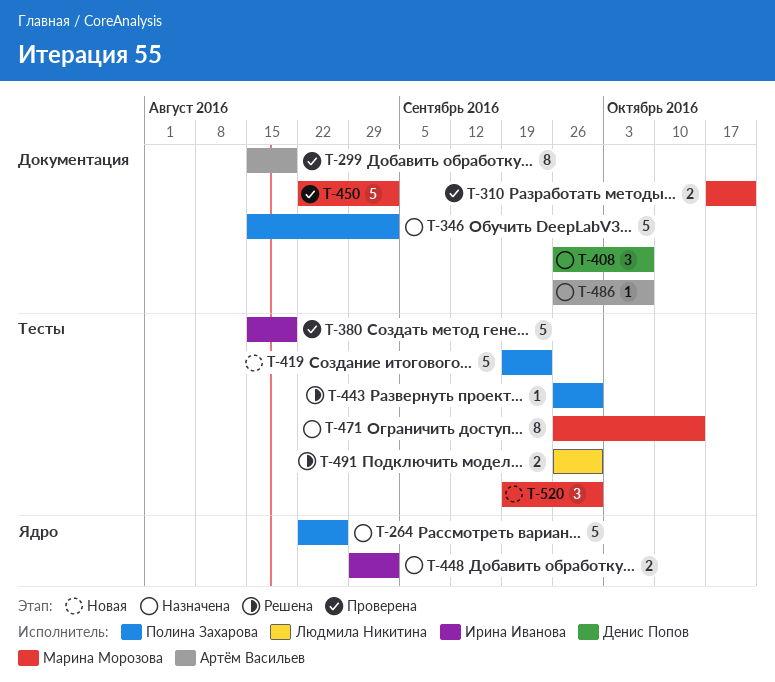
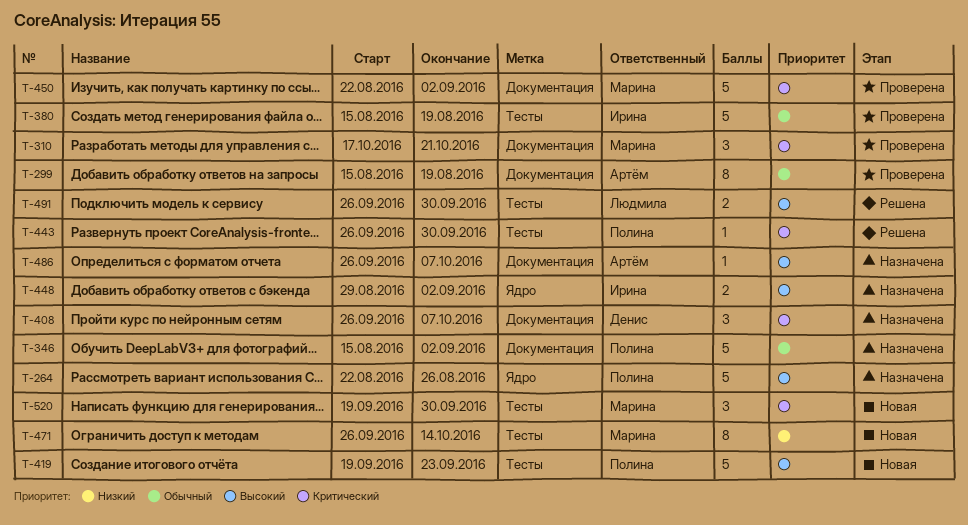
T-310, estimate: 2 -> 3
T-471, status: Назначена -> Новая

